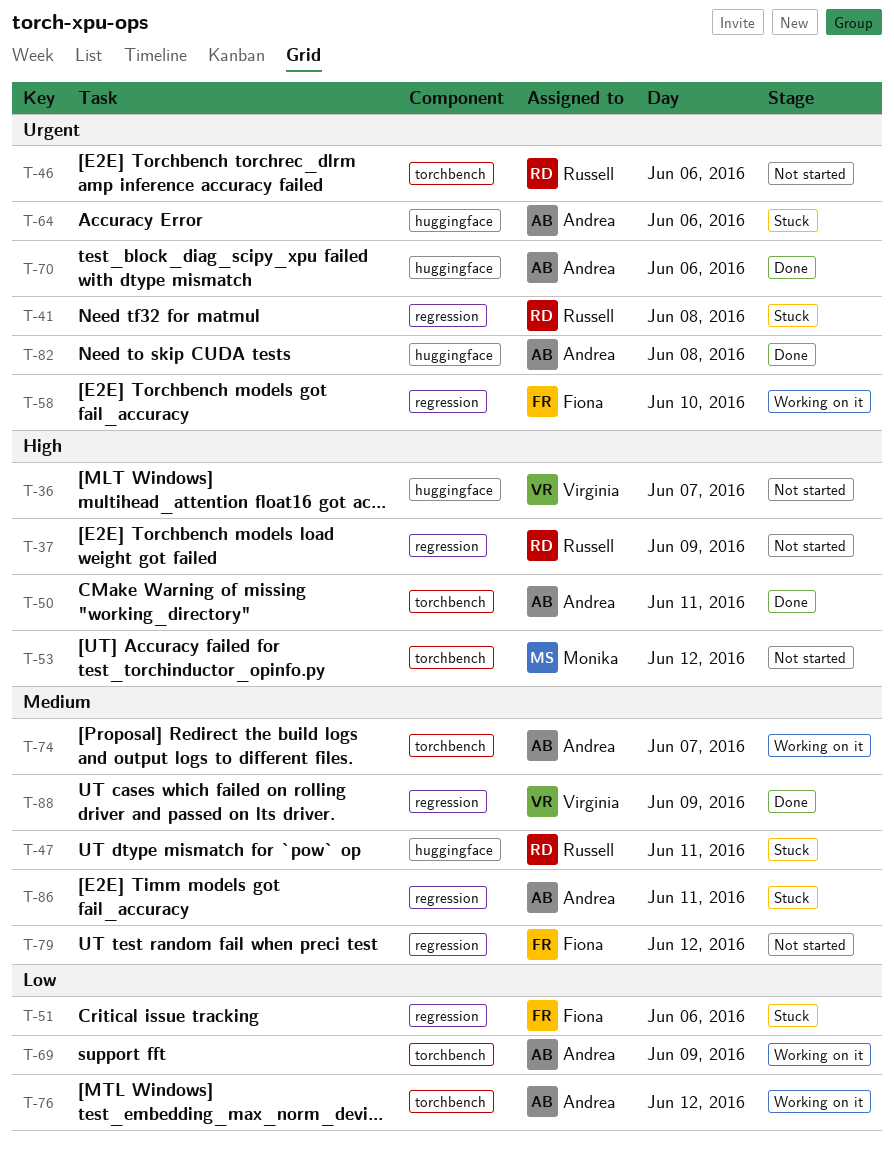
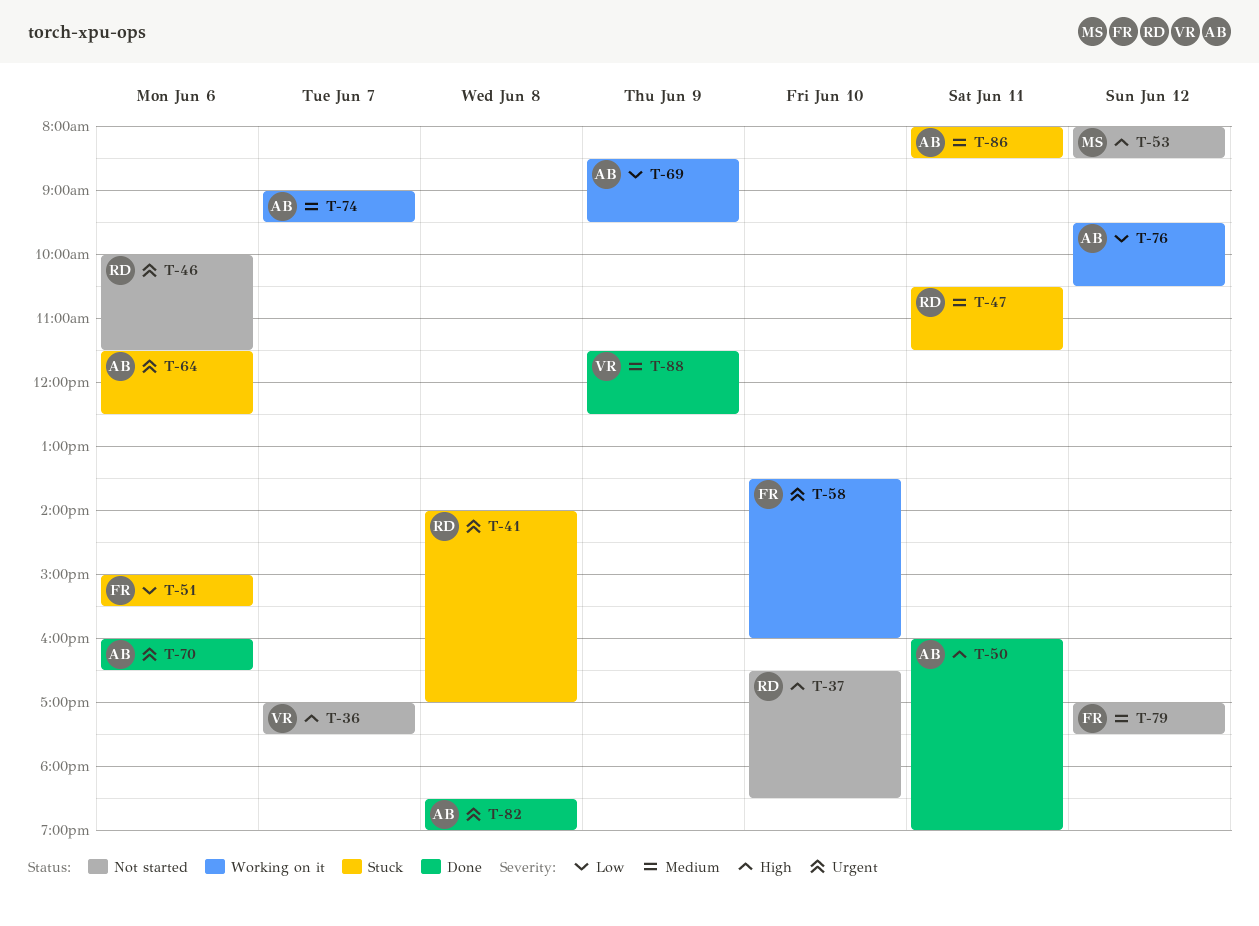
T-37, day: Jun 9 -> Jun 10

